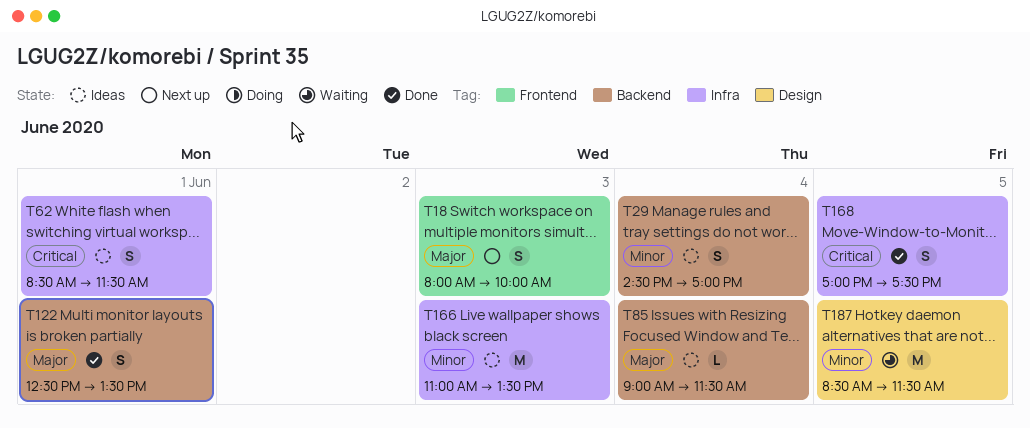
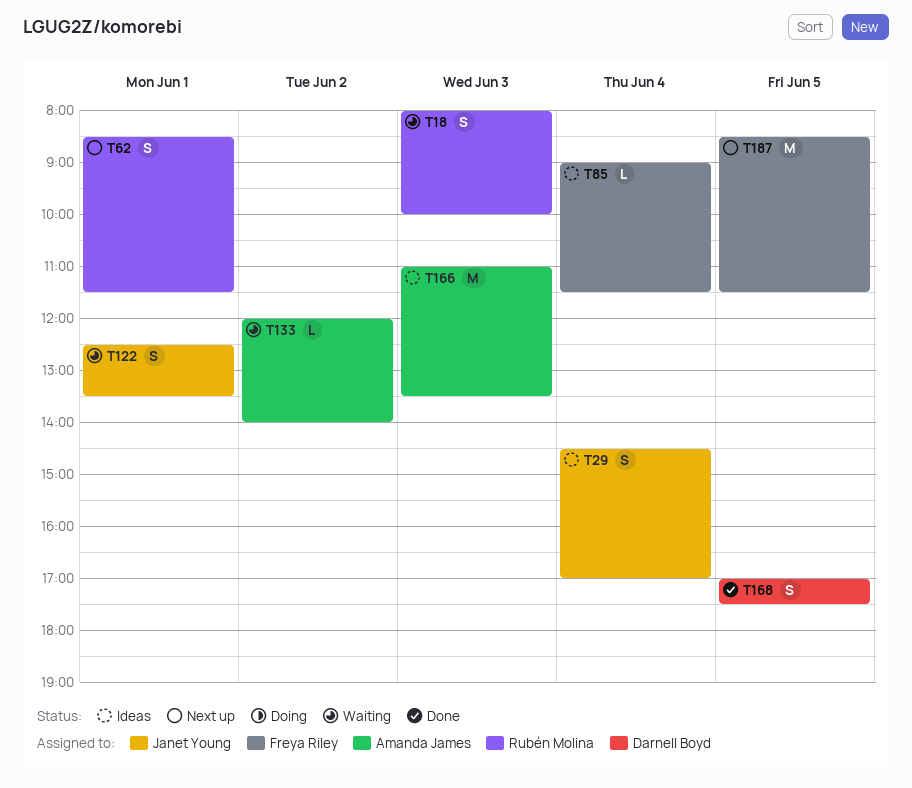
T18, status: Next up -> Waiting
T62, status: Ideas -> Next up
T122, status: Done -> Waiting
T133: none -> present
T187, status: Waiting -> Next up

